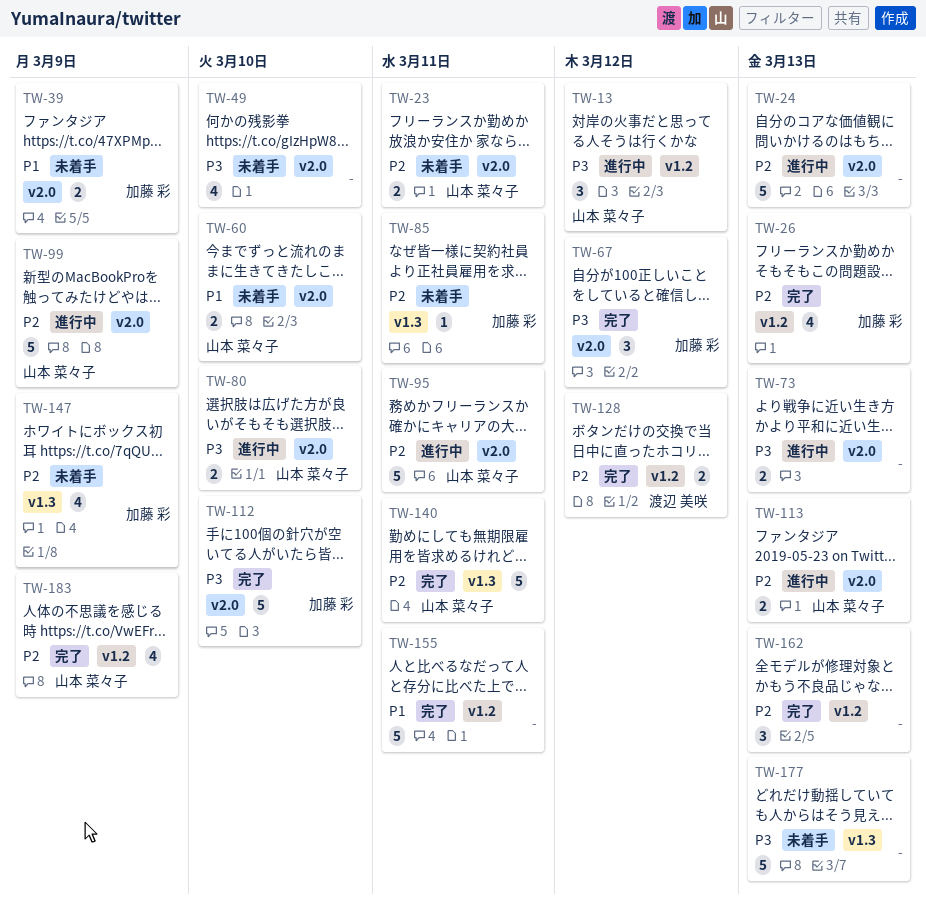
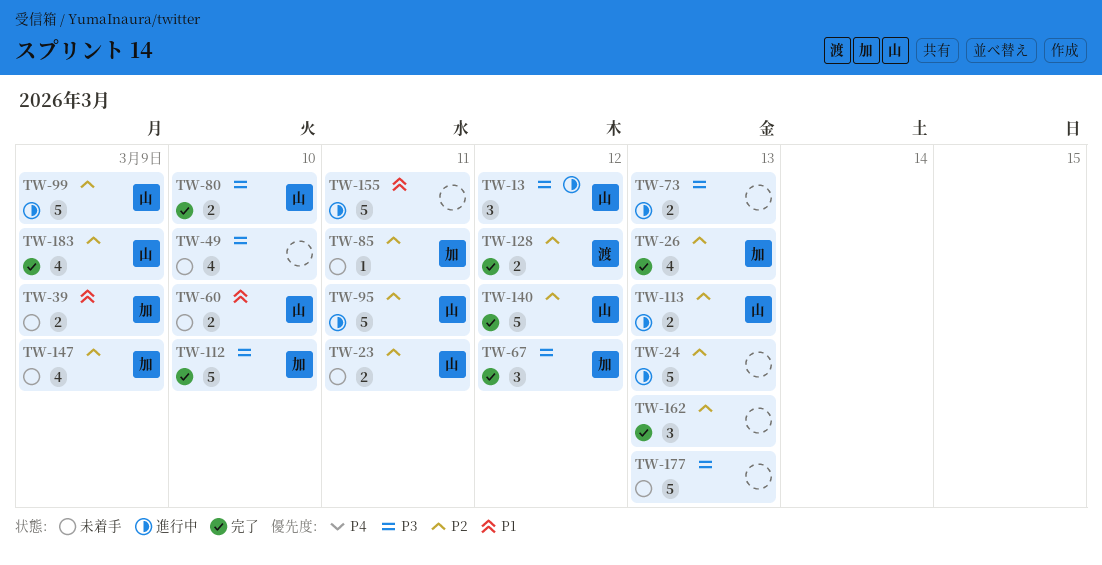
TW-80, status: 進行中 -> 完了
TW-140, due: Mar 11 -> Mar 12
TW-155, status: 完了 -> 進行中

